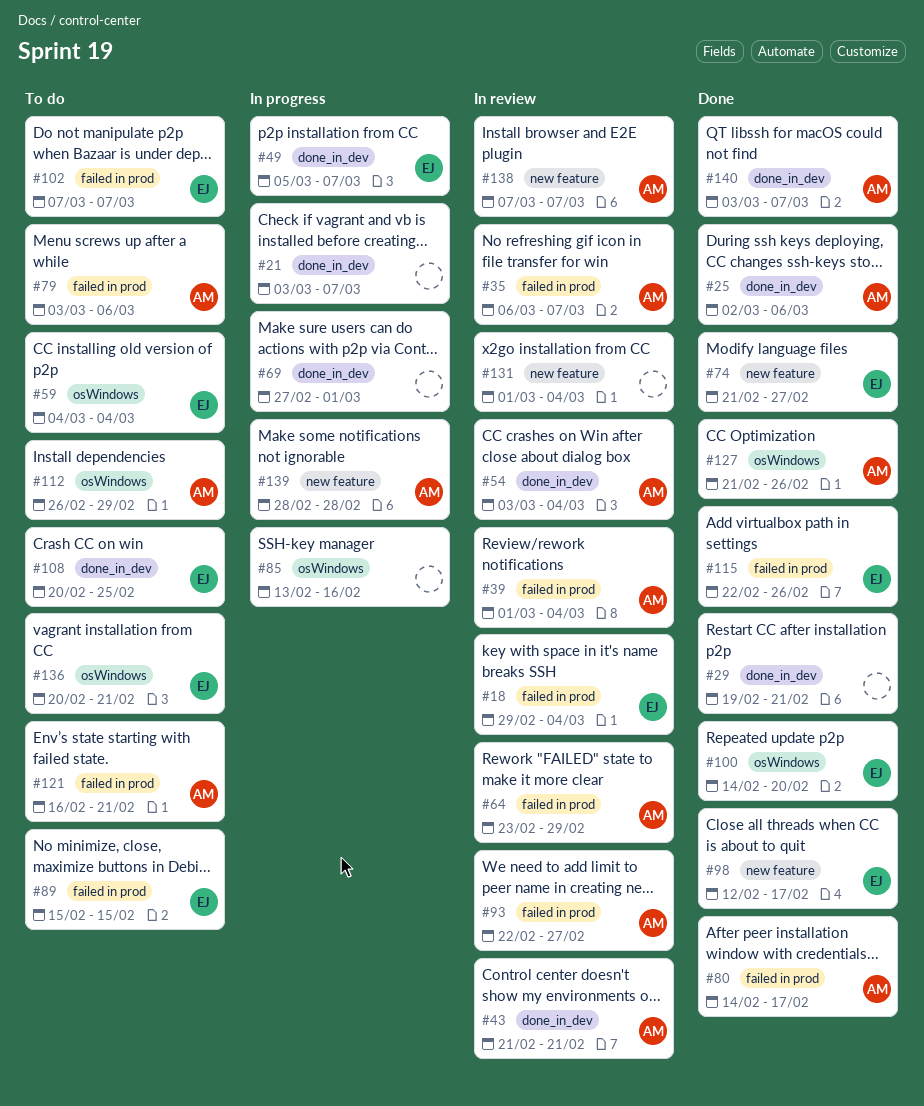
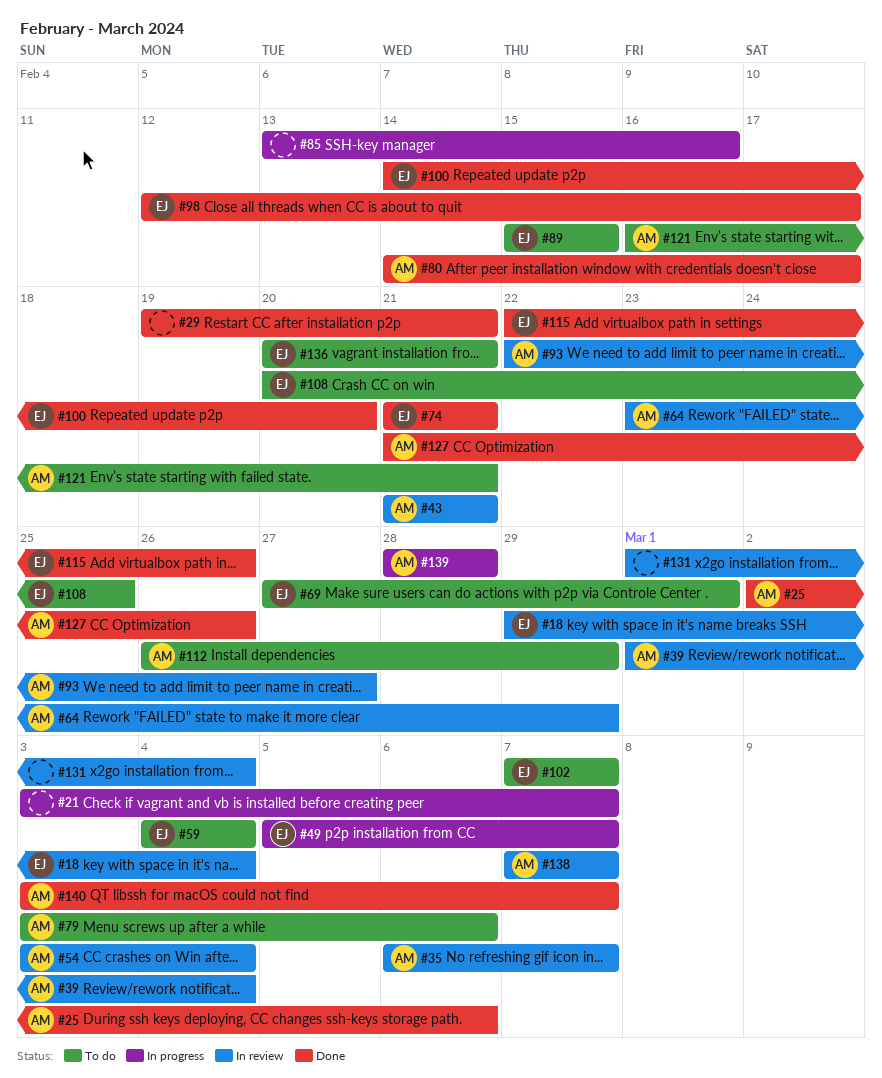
#69, status: In progress -> To do
#69, owner: none -> EJ
#74, due: Feb 27 -> Feb 21

